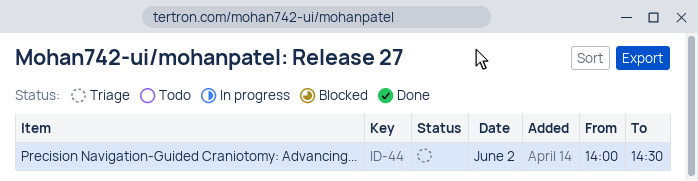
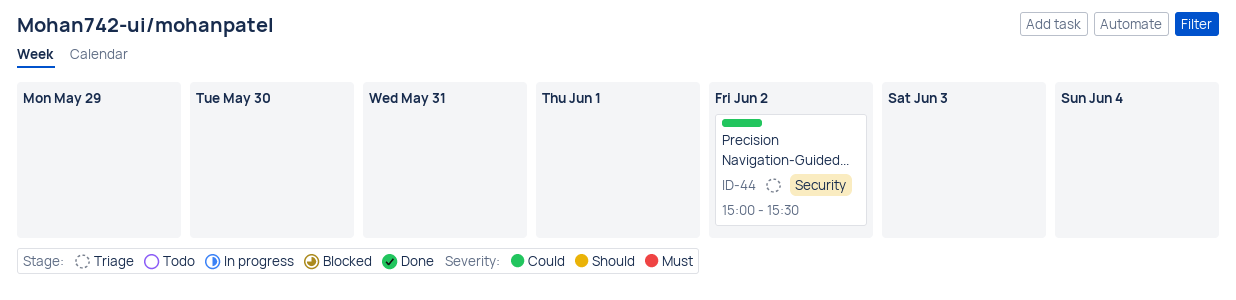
ID-44, begins: 14:00 -> 15:00
ID-44, ends: 14:30 -> 15:30

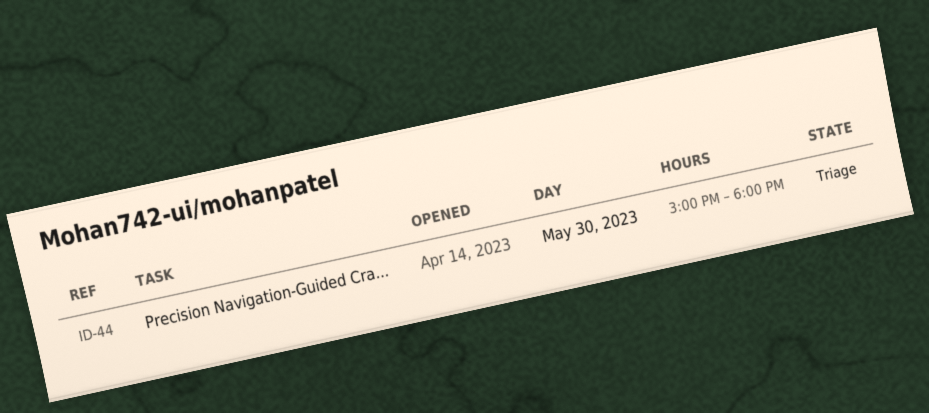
ID-44, day: Jun 2 -> May 30
ID-44, ends: 15:30 -> 18:00

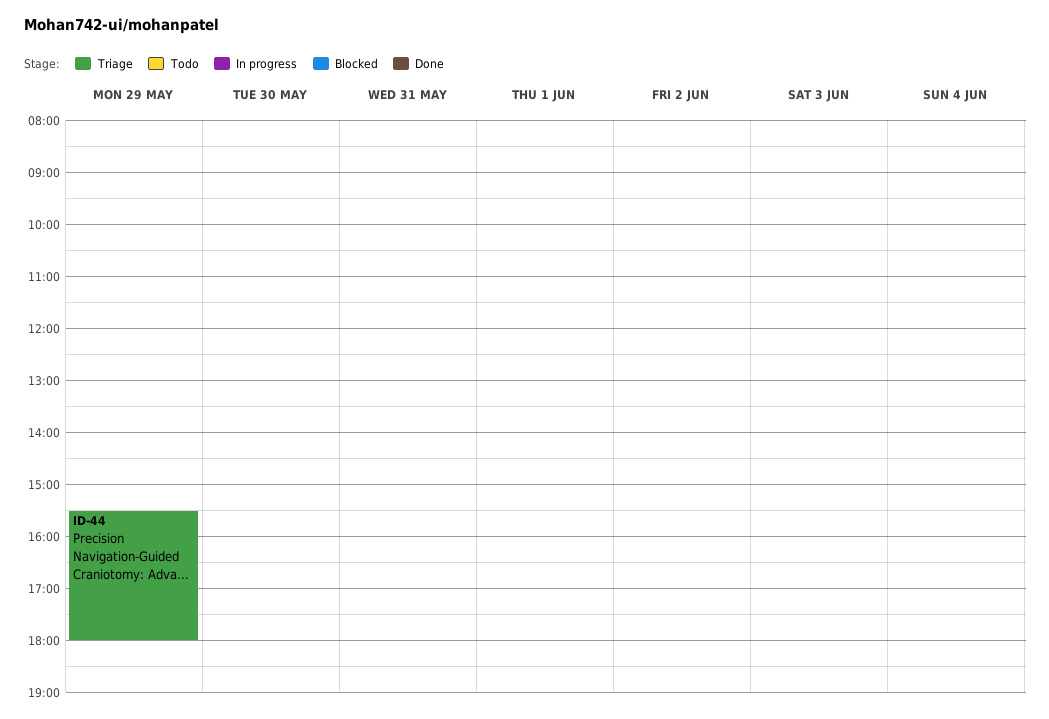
ID-44, day: May 30 -> May 29
ID-44, begins: 15:00 -> 15:30

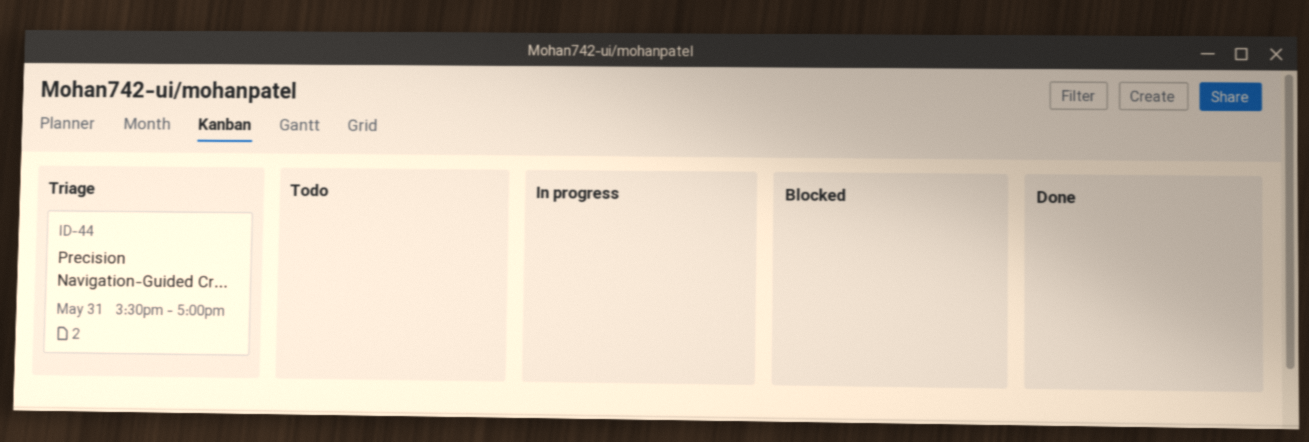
ID-44, day: May 29 -> May 31
ID-44, ends: 18:00 -> 17:00

